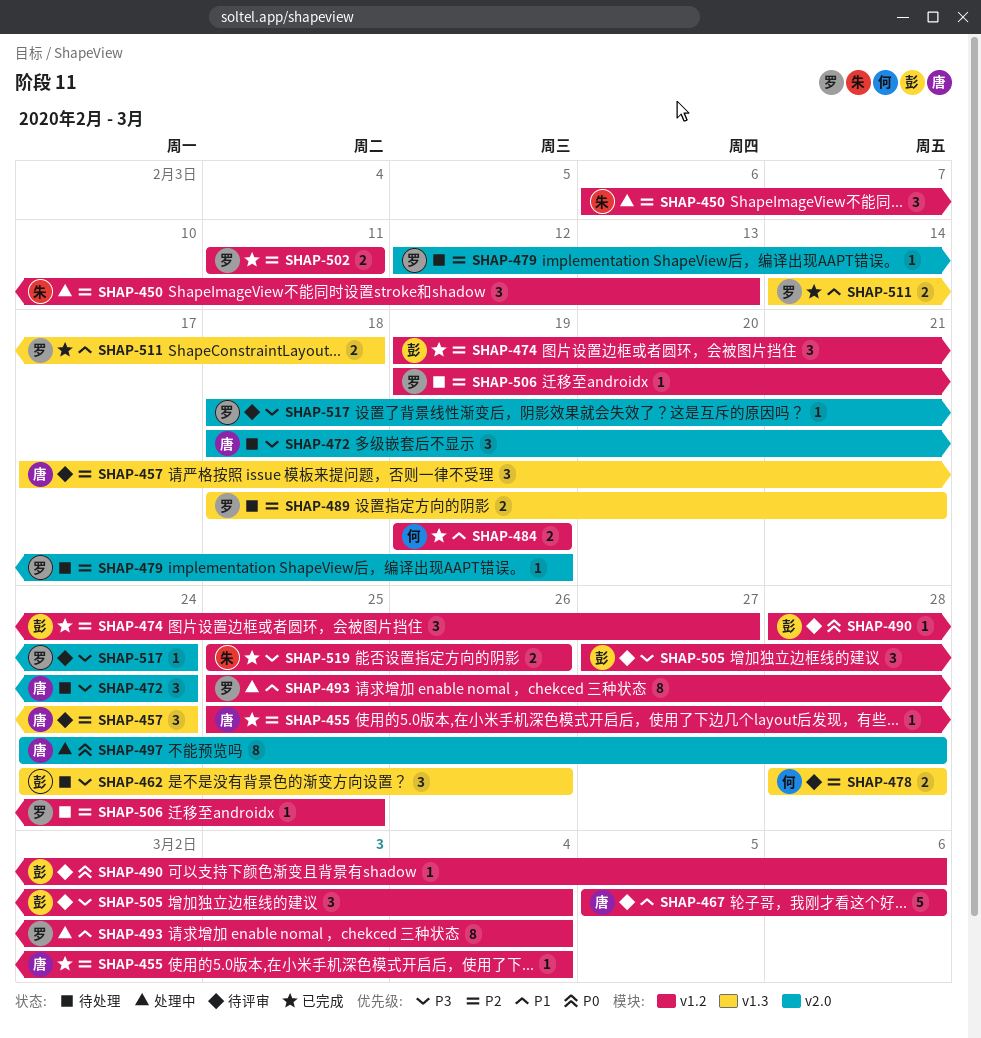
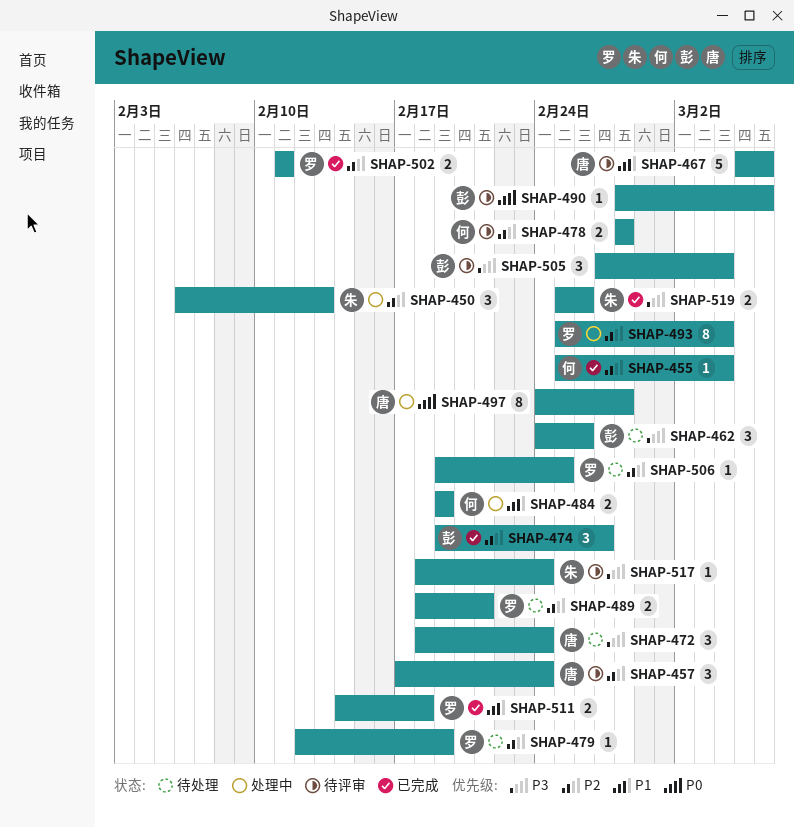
SHAP-455, owner: 唐 -> 何
SHAP-484, status: 已完成 -> 处理中
SHAP-493, priority: P1 -> P2
SHAP-517, owner: 罗 -> 朱

